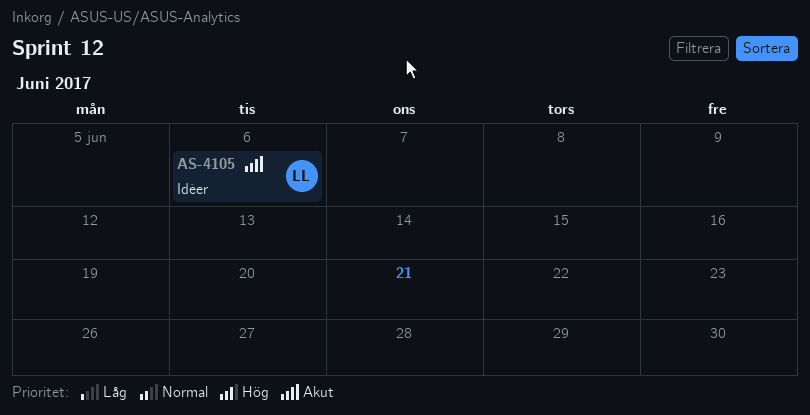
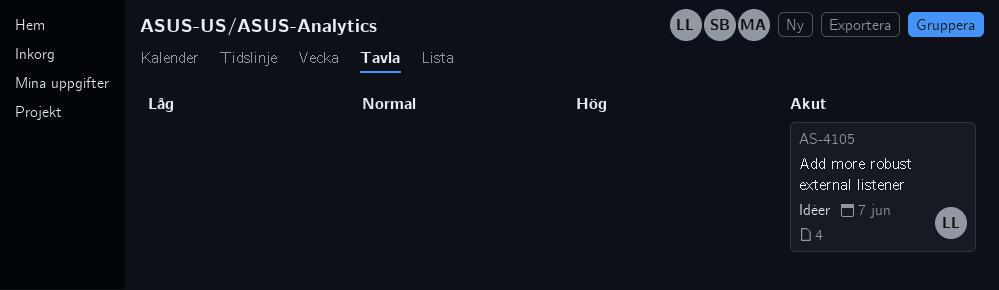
AS-4105, due: Jun 6 -> Jun 7

